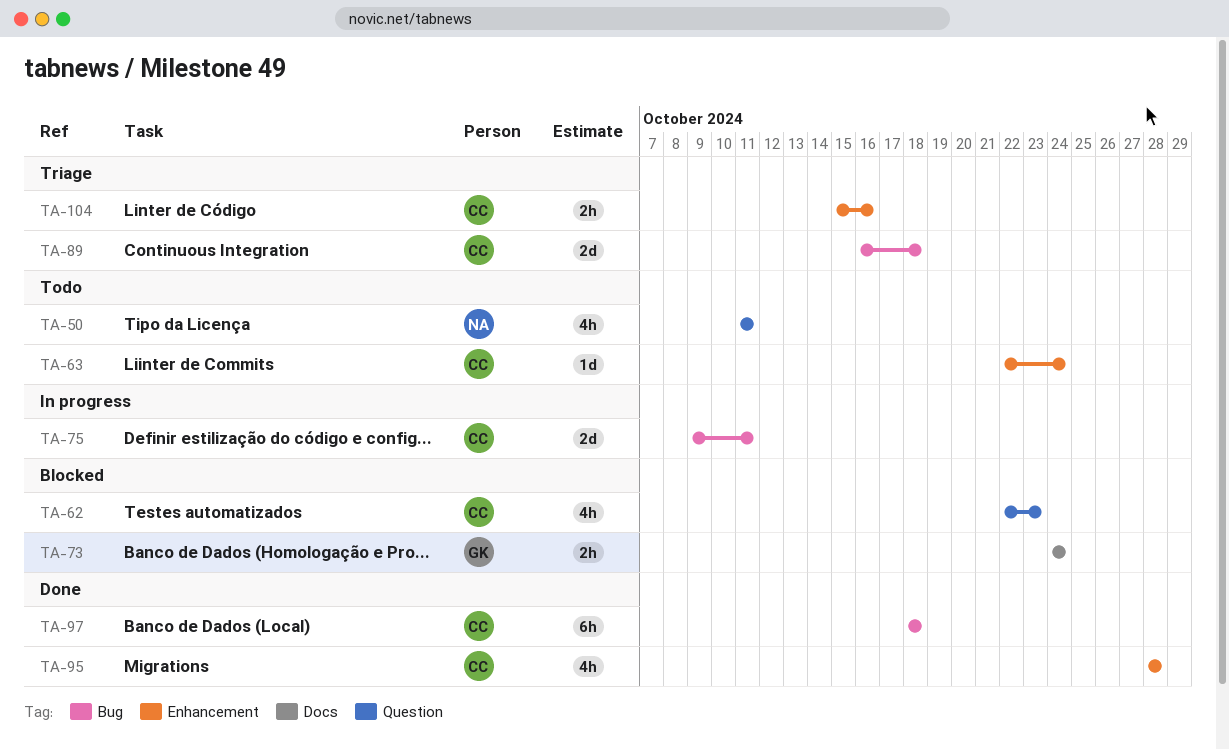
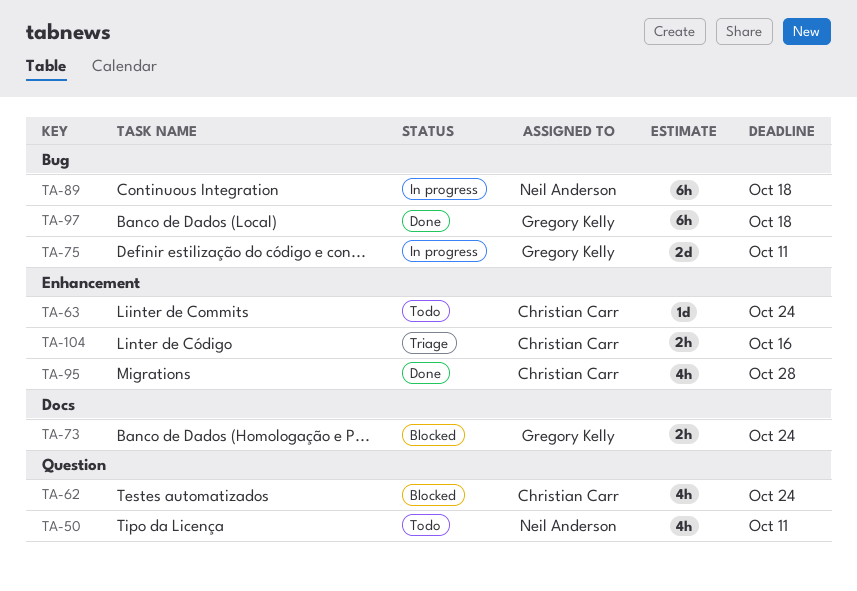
TA-62, due: Oct 23 -> Oct 24
TA-75, owner: Christian Carr -> Gregory Kelly
TA-89, status: Triage -> In progress
TA-89, owner: Christian Carr -> Neil Anderson
TA-89, estimate: 2d -> 6h
TA-97, owner: Christian Carr -> Gregory Kelly

